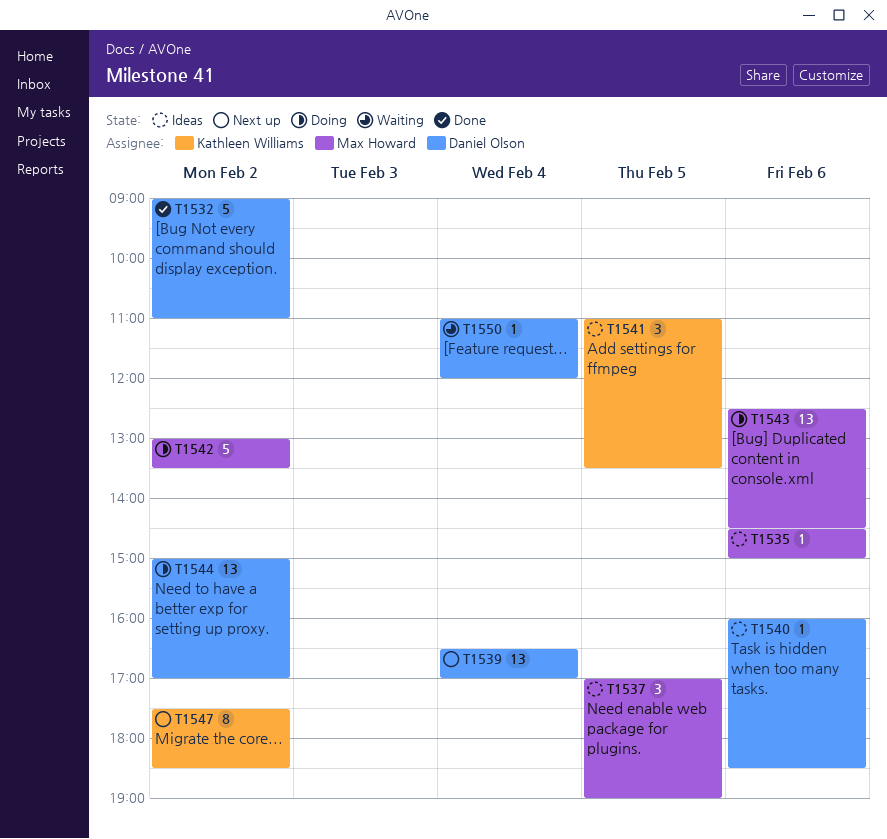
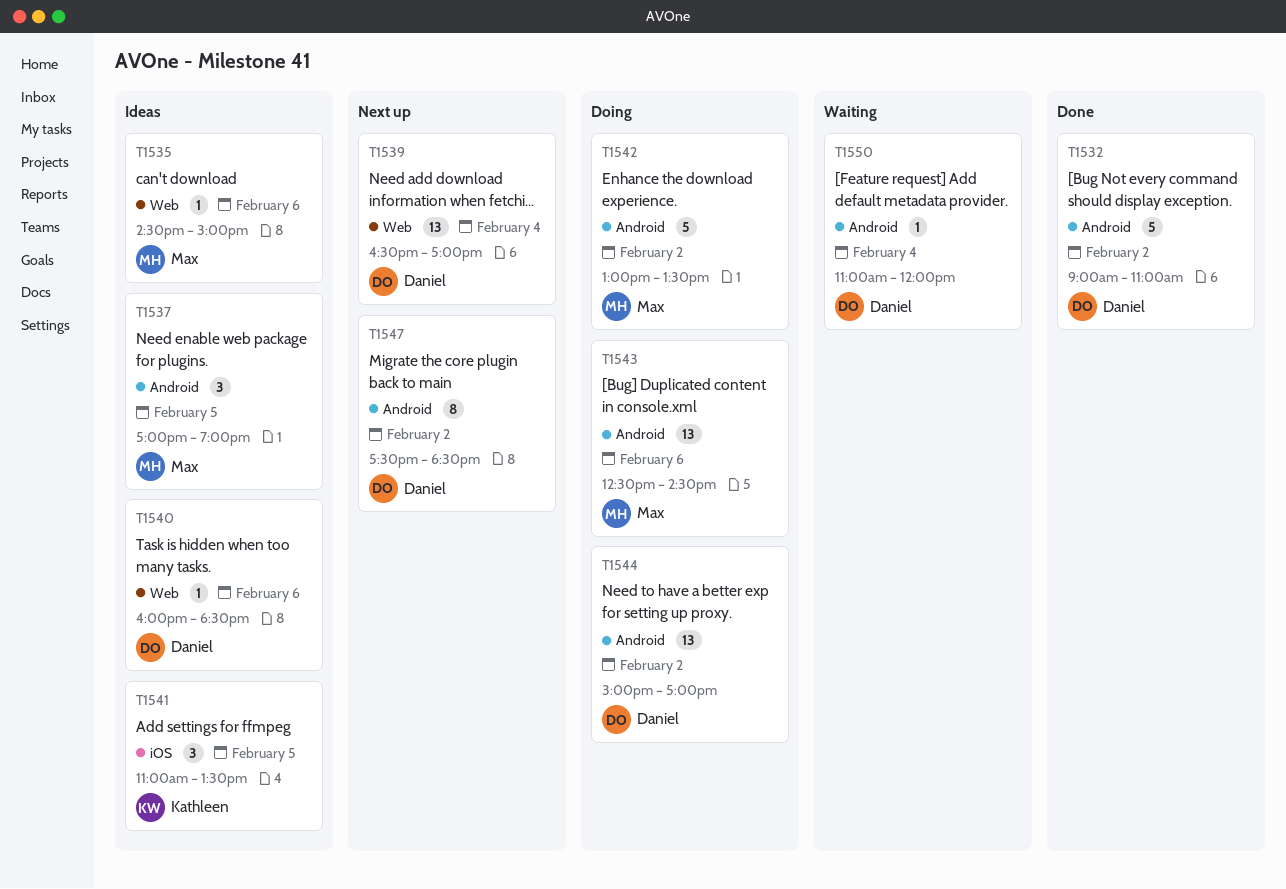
T1547, owner: Kathleen Williams -> Daniel Olson

